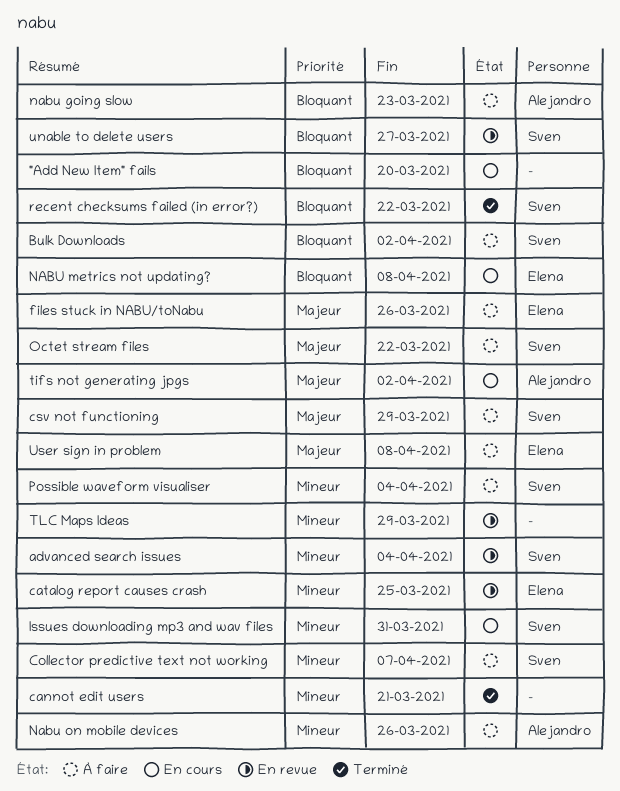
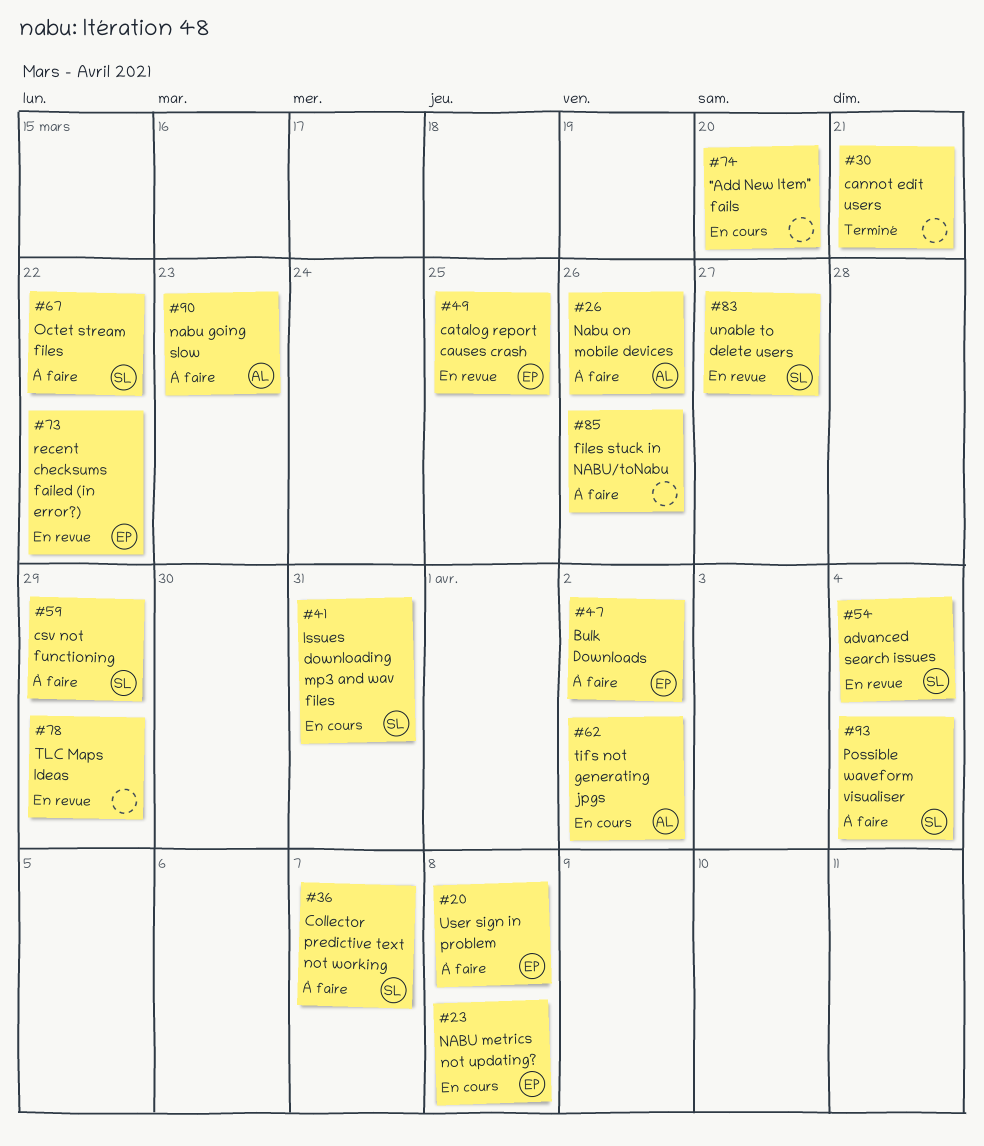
Bulk Downloads, owner: Sven -> Elena
files stuck in NABU/toNabu, owner: Elena -> none
recent checksums failed (in error?), status: Terminé -> En revue
recent checksums failed (in error?), owner: Sven -> Elena

